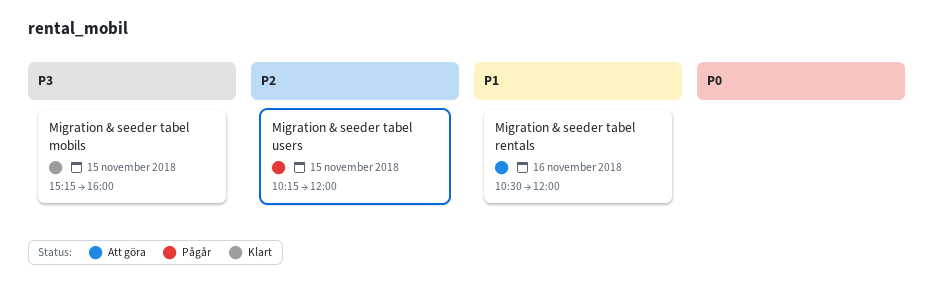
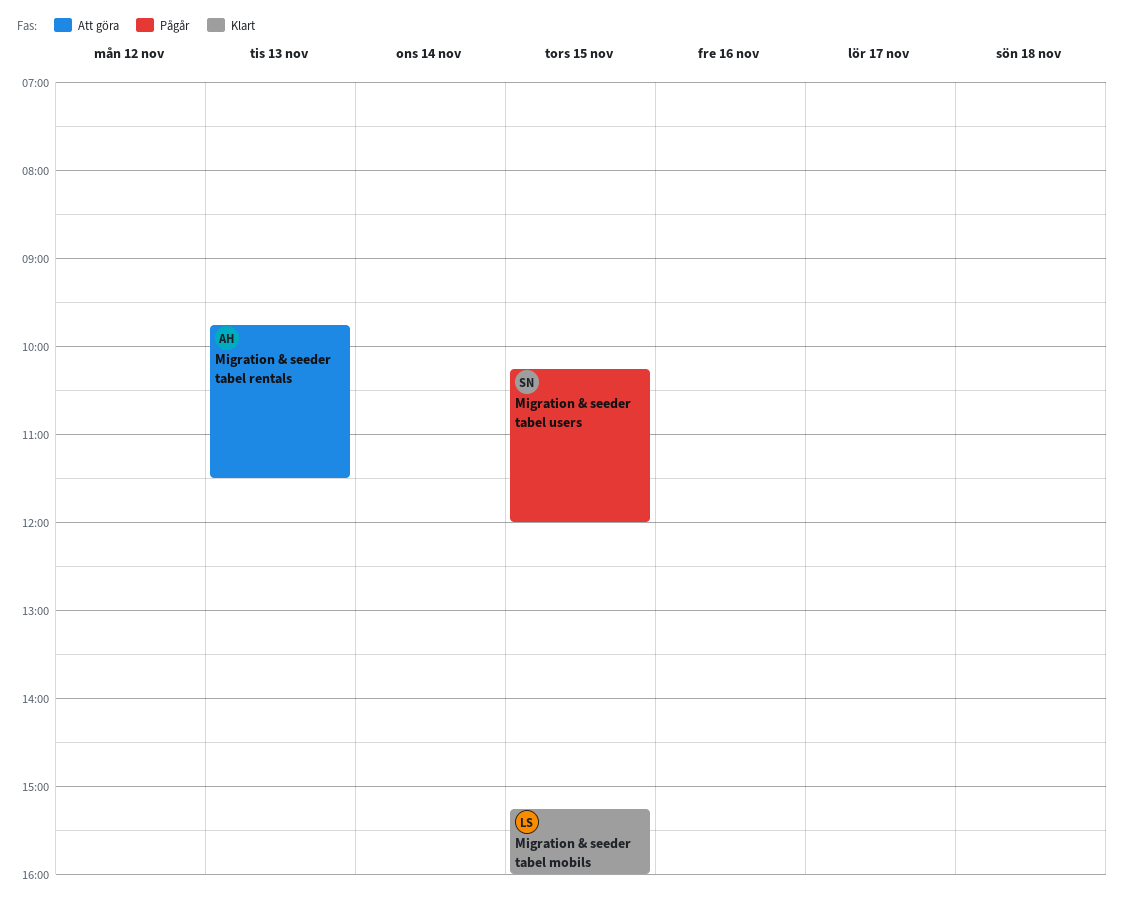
Migration & seeder tabel rentals, day: Nov 16 -> Nov 13
Migration & seeder tabel rentals, begins: 10:30 -> 09:45
Migration & seeder tabel rentals, ends: 12:00 -> 11:30

